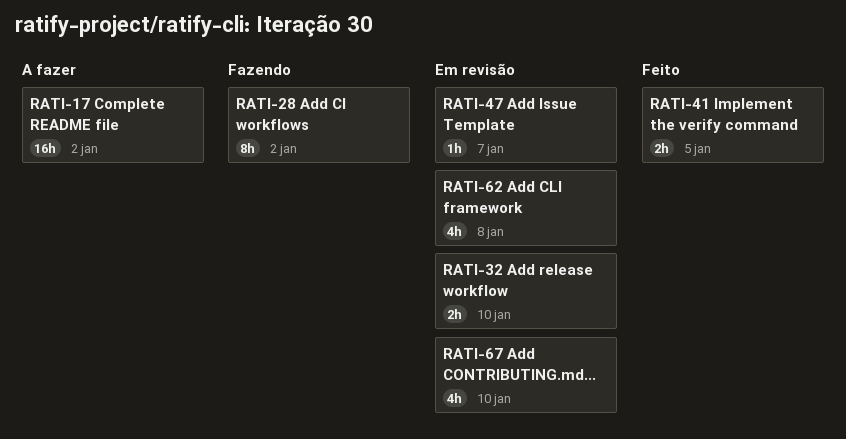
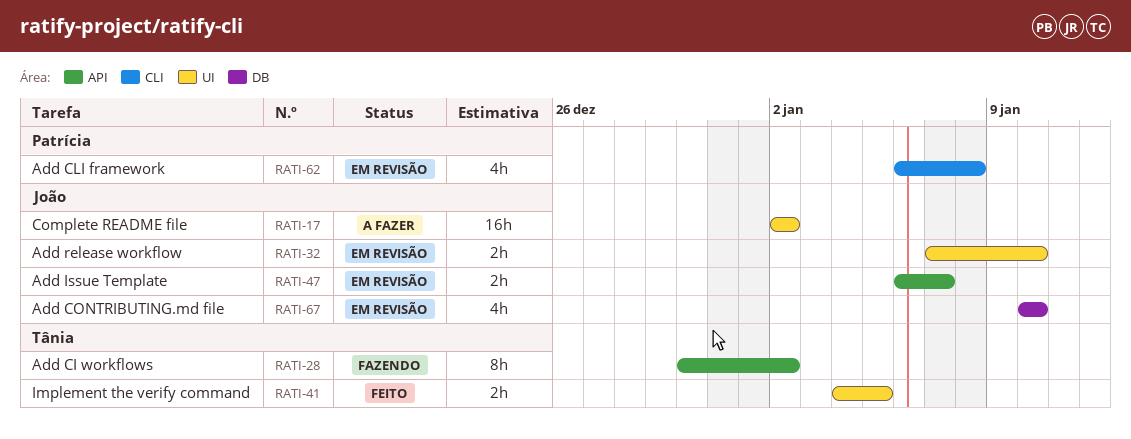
RATI-47, estimate: 1h -> 2h

